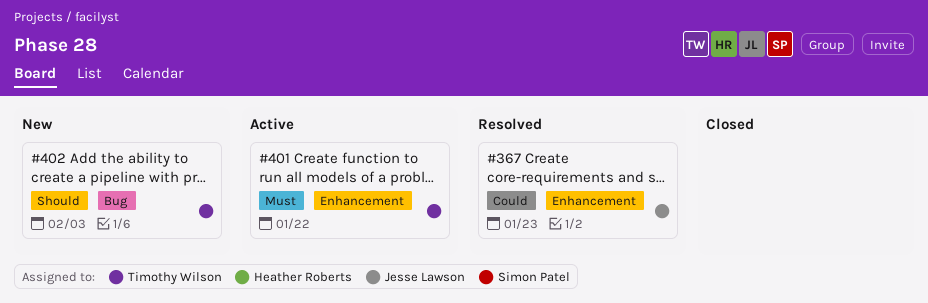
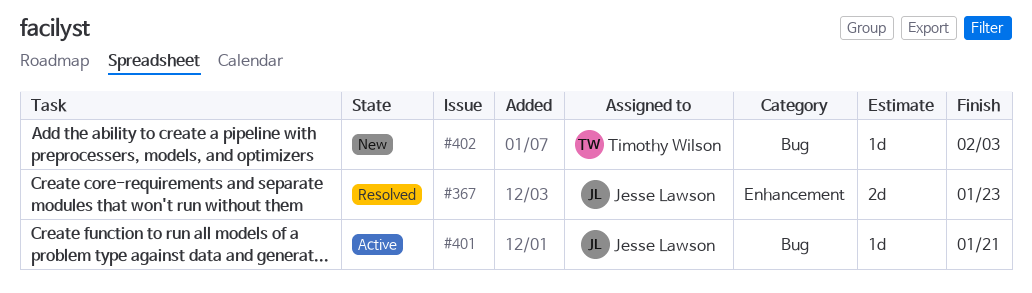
#401, owner: Timothy Wilson -> Jesse Lawson
#401, label: Enhancement -> Bug
#401, due: Jan 22 -> Jan 21

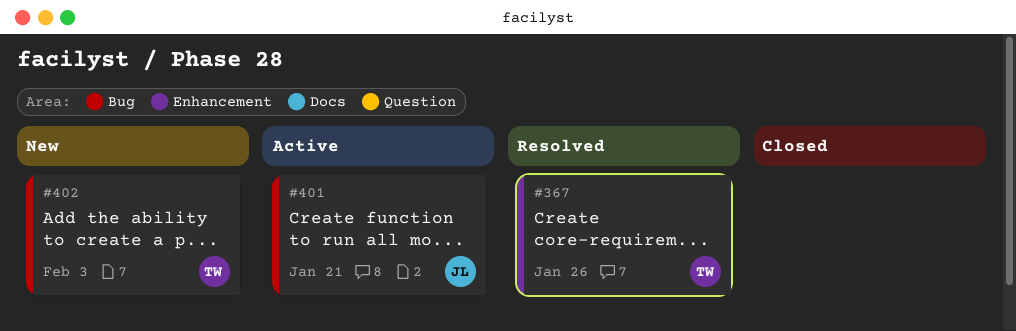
#367, owner: Jesse Lawson -> Timothy Wilson
#367, due: Jan 23 -> Jan 26

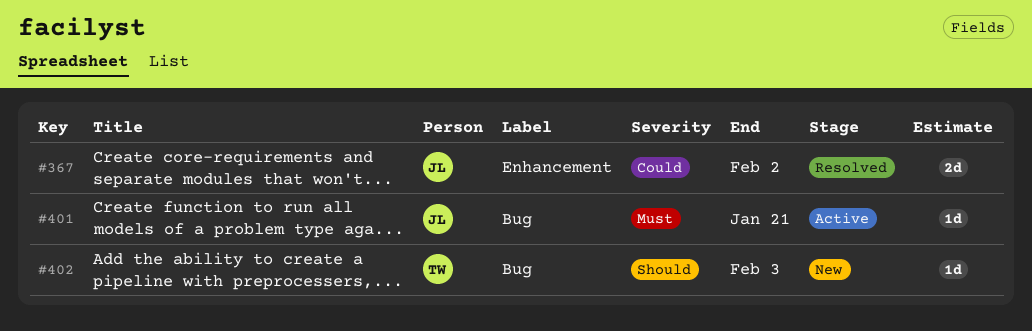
#367, owner: TW -> JL
#367, due: Jan 26 -> Feb 2

